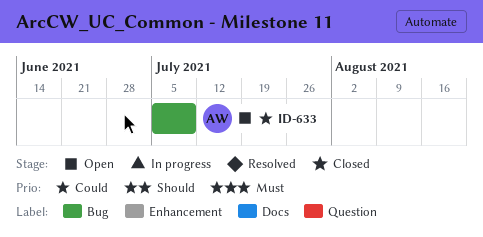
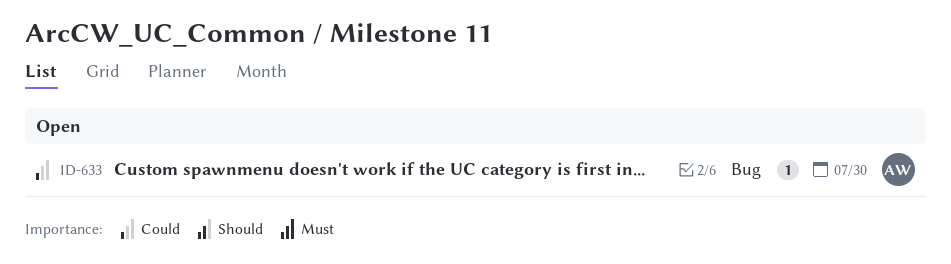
ID-633, due: Jul 9 -> Jul 30

